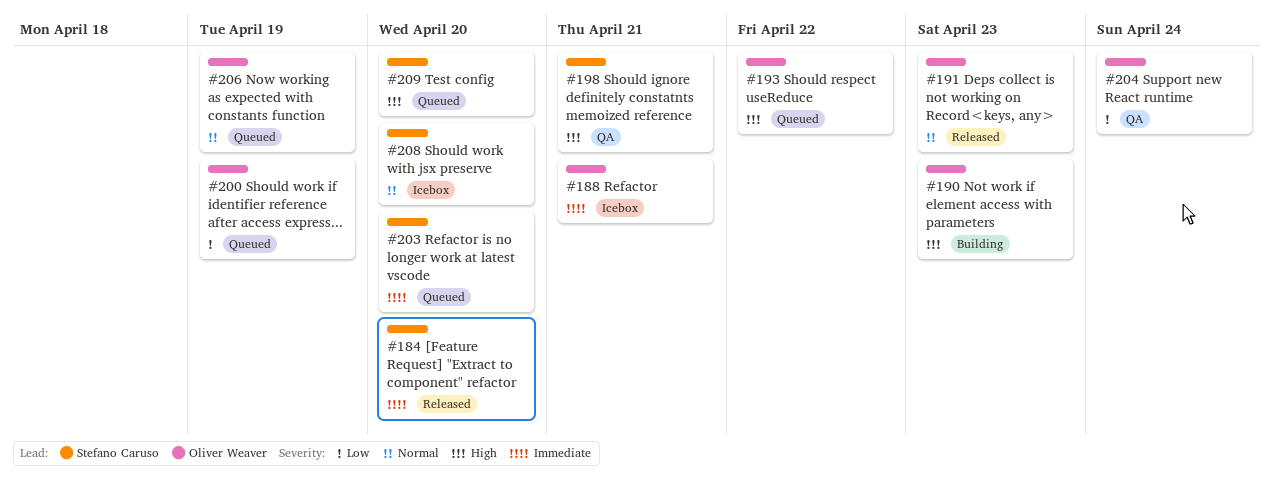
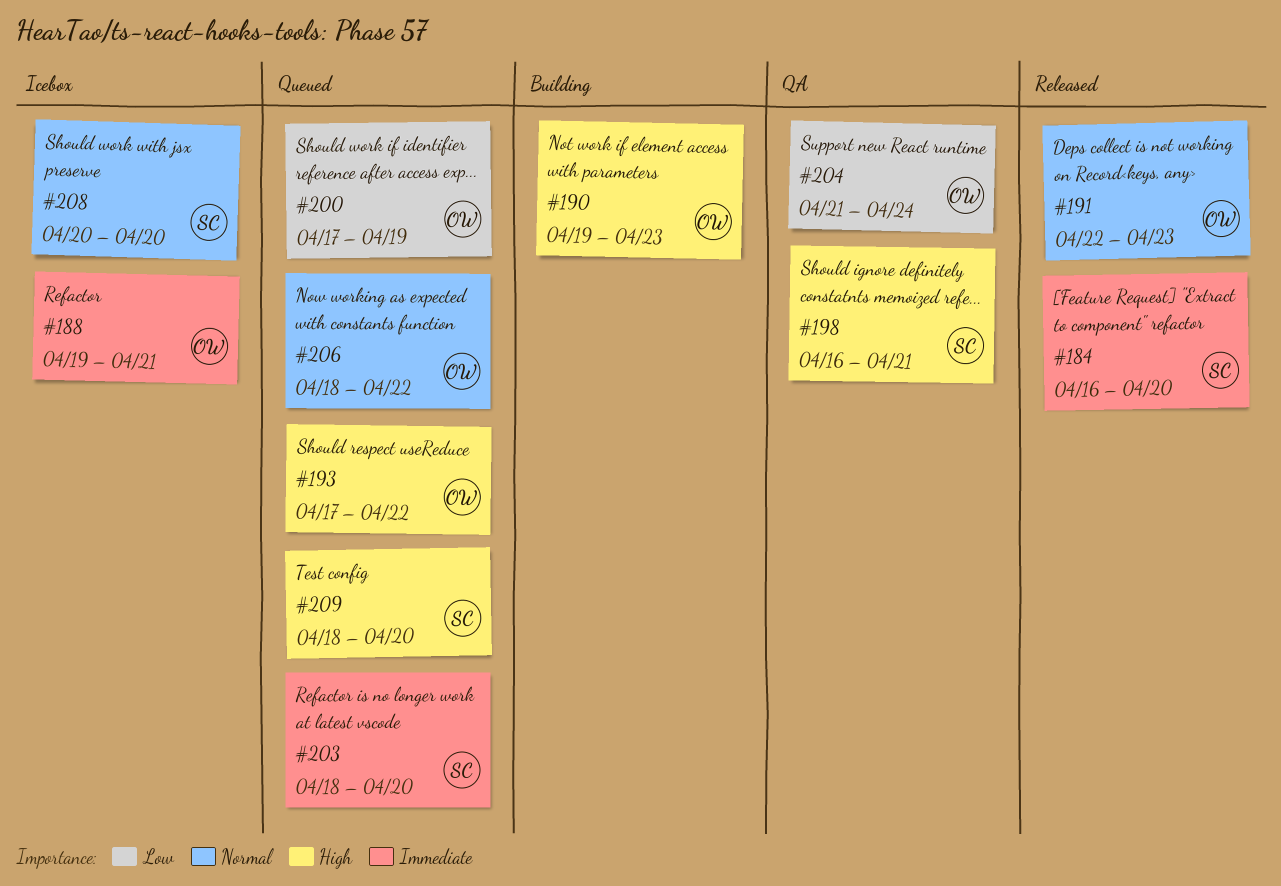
#206, due: Apr 19 -> Apr 22

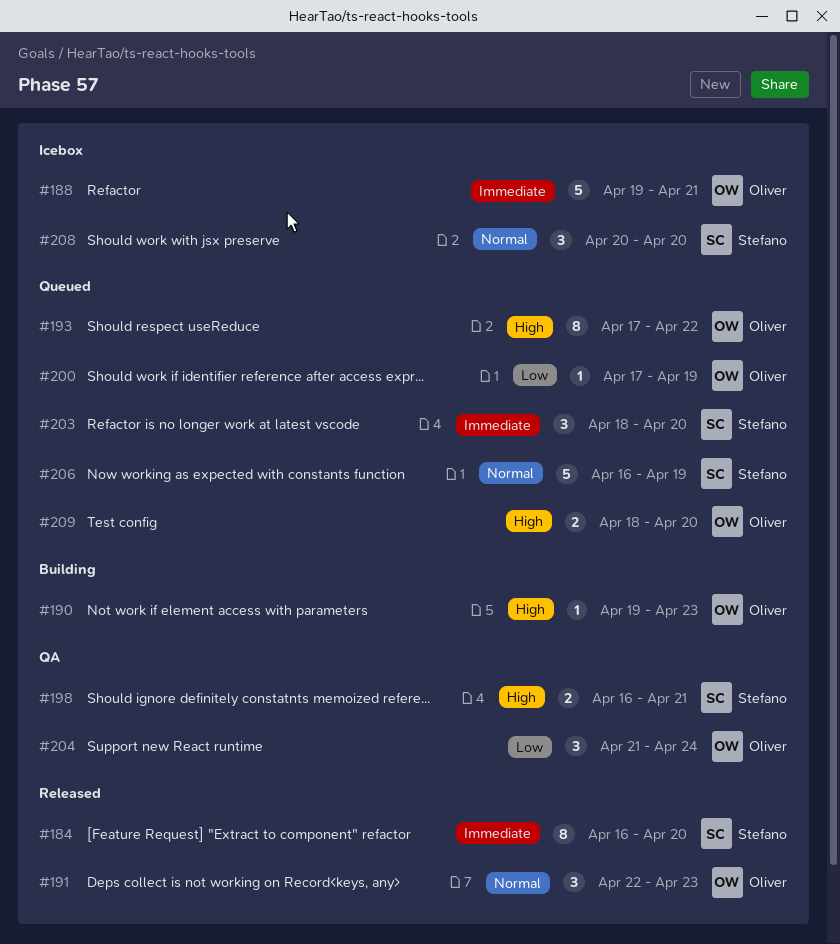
#206, owner: Oliver -> Stefano
#206, start: Apr 18 -> Apr 16
#206, due: Apr 22 -> Apr 19
#209, owner: Stefano -> Oliver

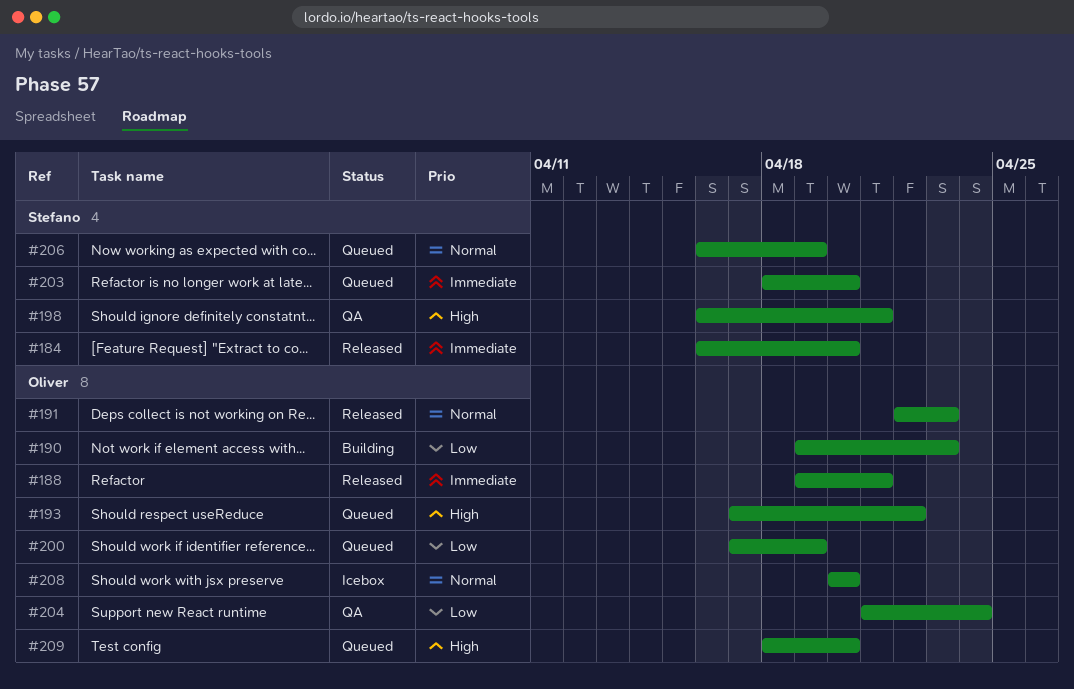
#188, status: Icebox -> Released
#190, priority: High -> Low
#208, owner: Stefano -> Oliver

